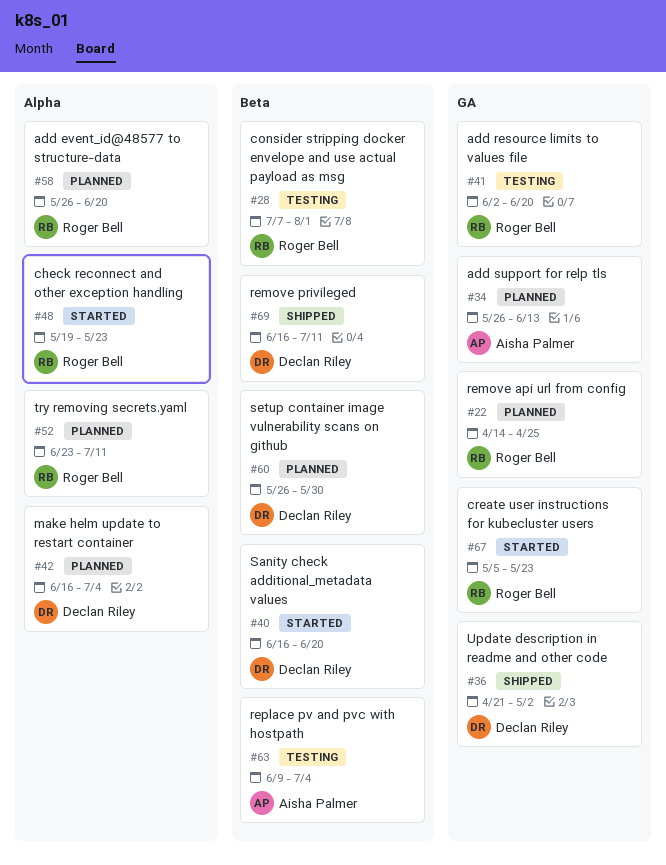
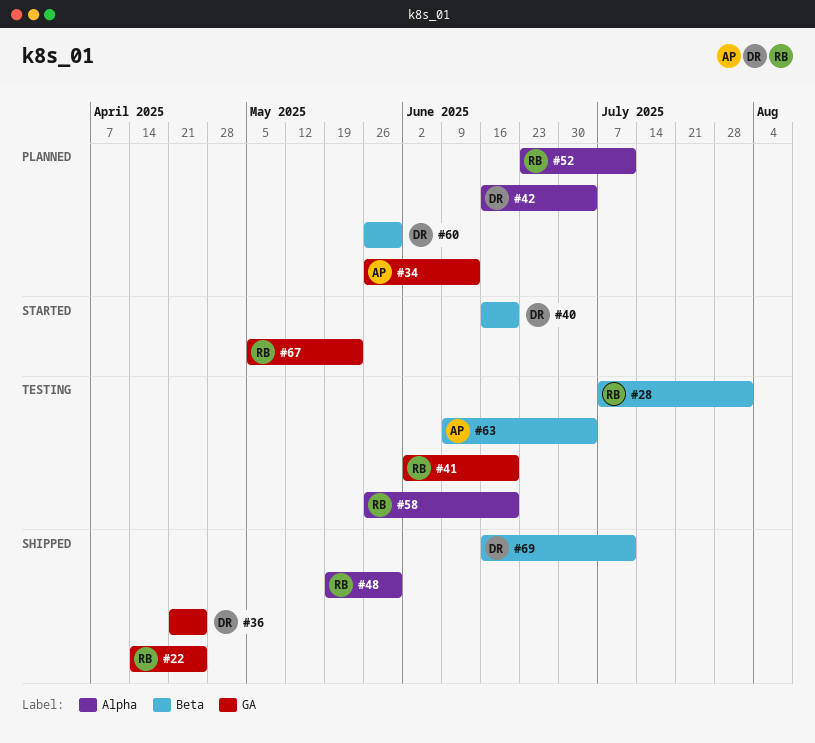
#22, status: Planned -> Shipped
#36, due: May 2 -> Apr 25
#48, status: Started -> Shipped
#48, due: May 23 -> May 30
#58, status: Planned -> Testing

